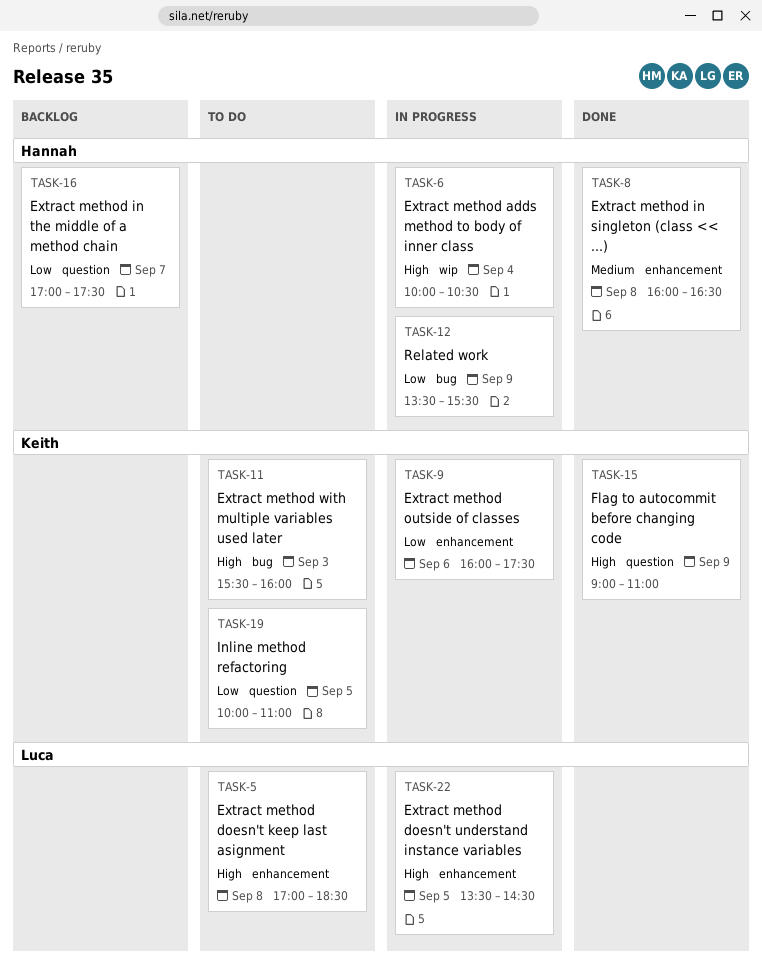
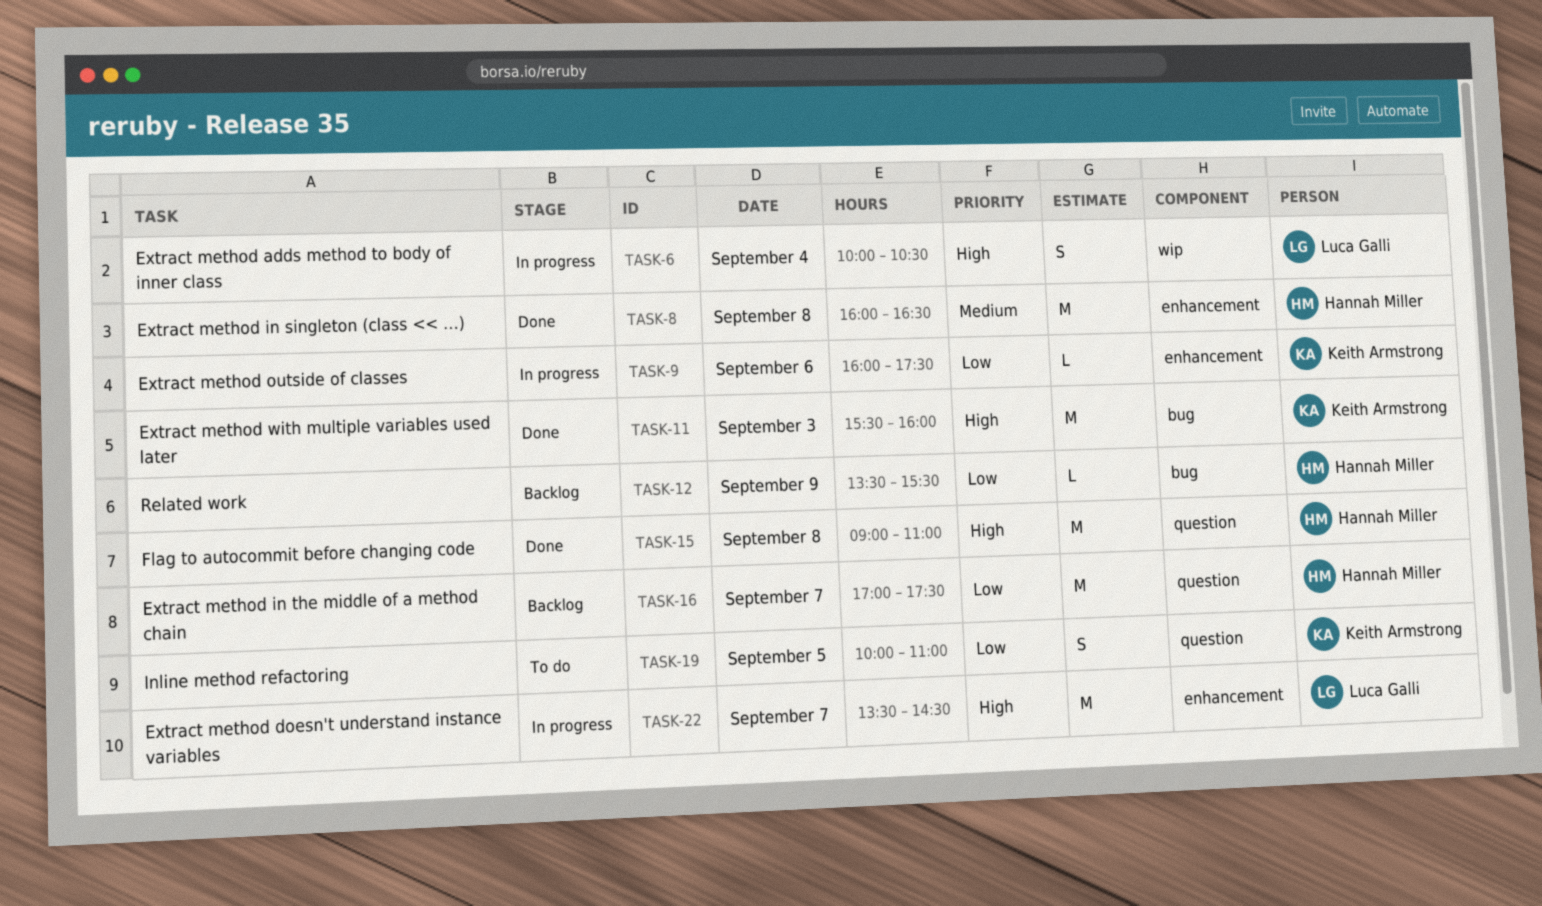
TASK-5: present -> none
TASK-6, owner: Hannah Miller -> Luca Galli
TASK-11, status: To do -> Done
TASK-12, status: In progress -> Backlog
TASK-15, owner: Keith Armstrong -> Hannah Miller
TASK-15, day: Sep 9 -> Sep 8
TASK-22, day: Sep 5 -> Sep 7

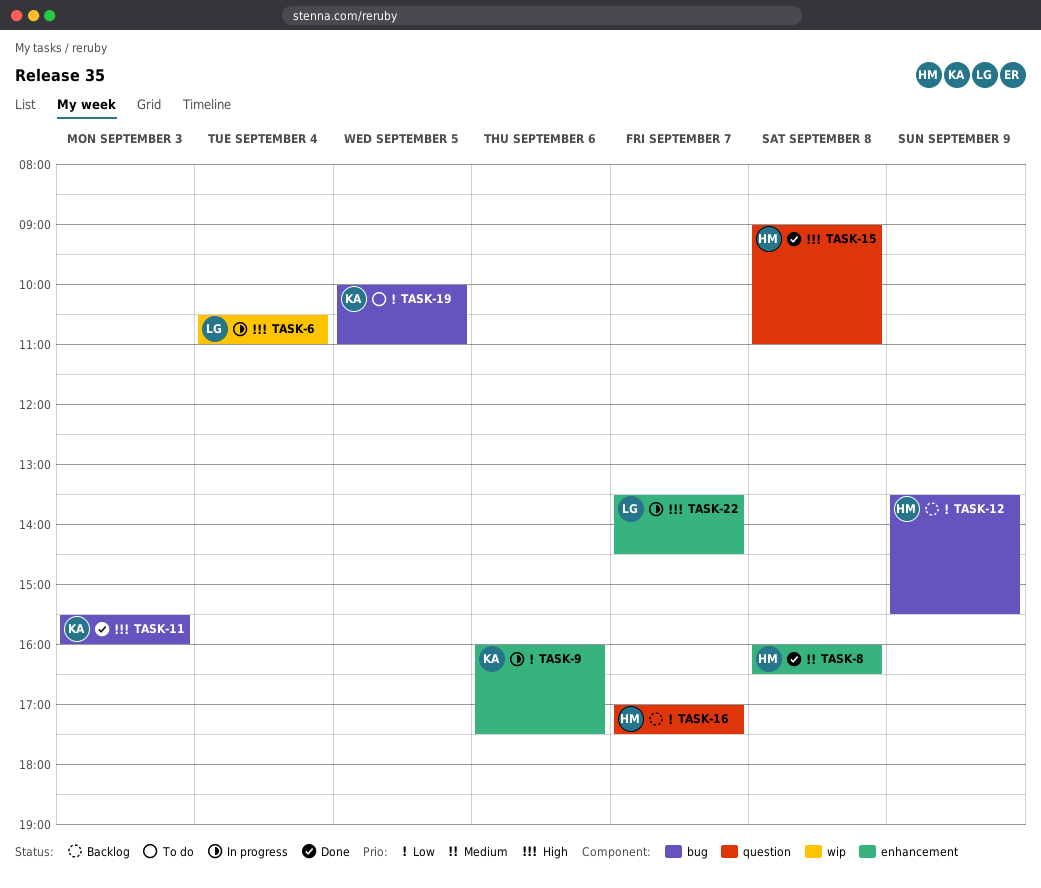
TASK-6, begins: 10:00 -> 10:30
TASK-6, ends: 10:30 -> 11:00
TASK-19, label: question -> bug

